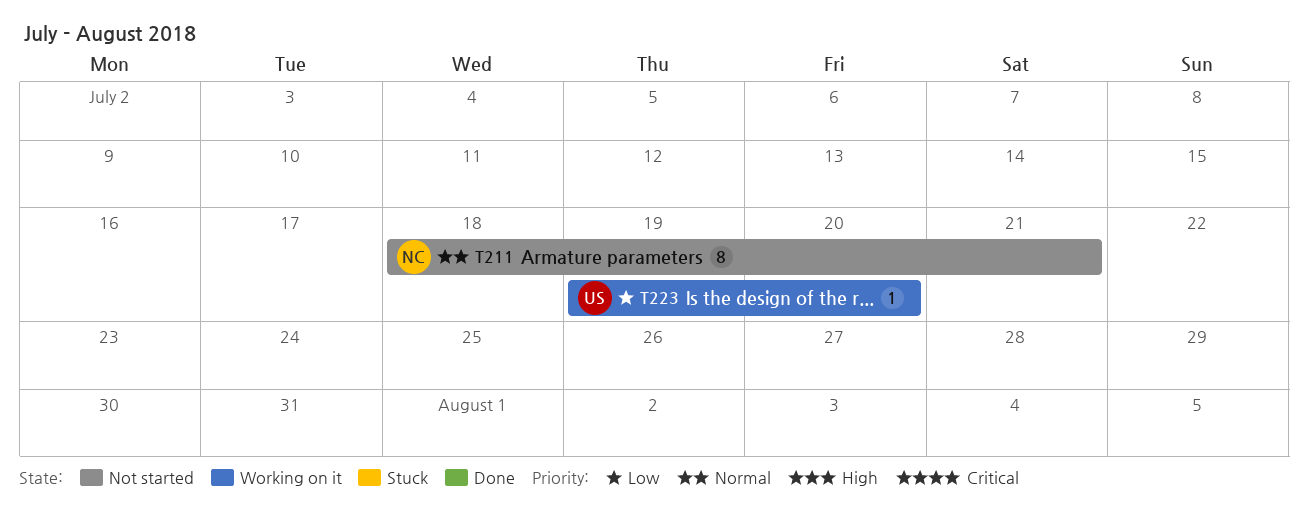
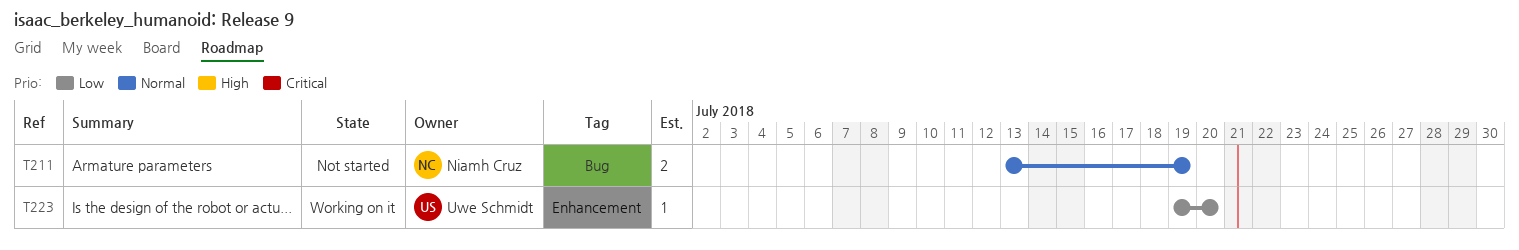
T211, estimate: 8 -> 2
T211, start: Jul 18 -> Jul 13
T211, due: Jul 21 -> Jul 19

